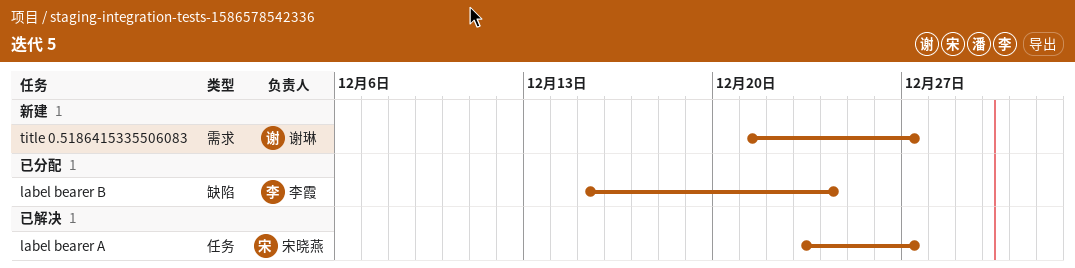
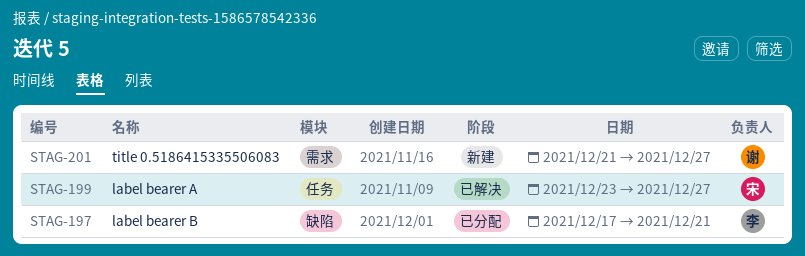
label bearer B, start: Dec 15 -> Dec 17
label bearer B, due: Dec 24 -> Dec 21

